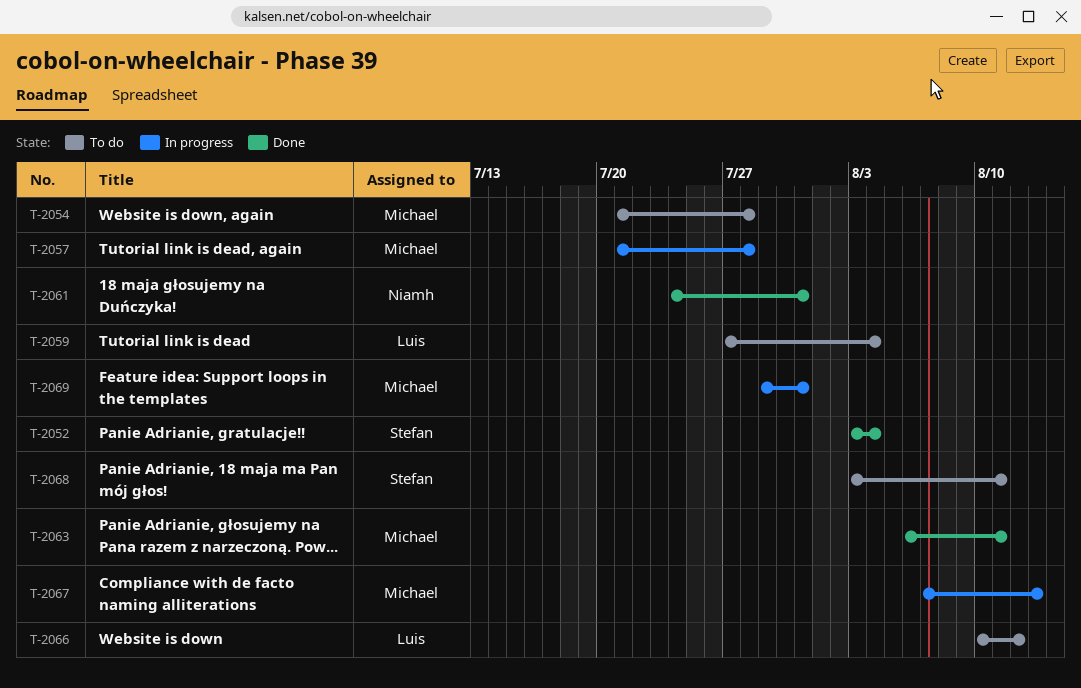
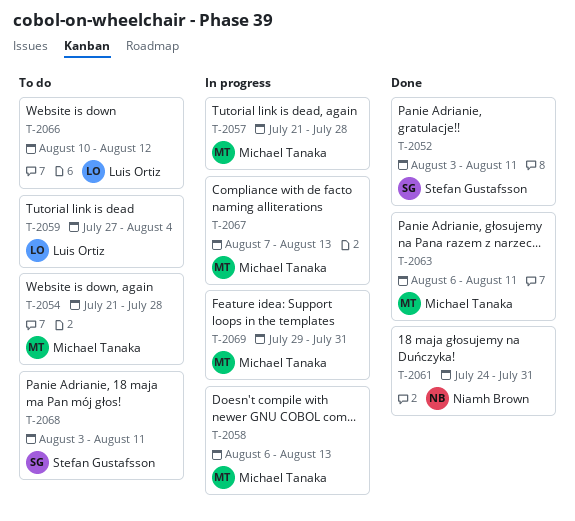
T-2052, due: Aug 4 -> Aug 11
T-2058: none -> present

